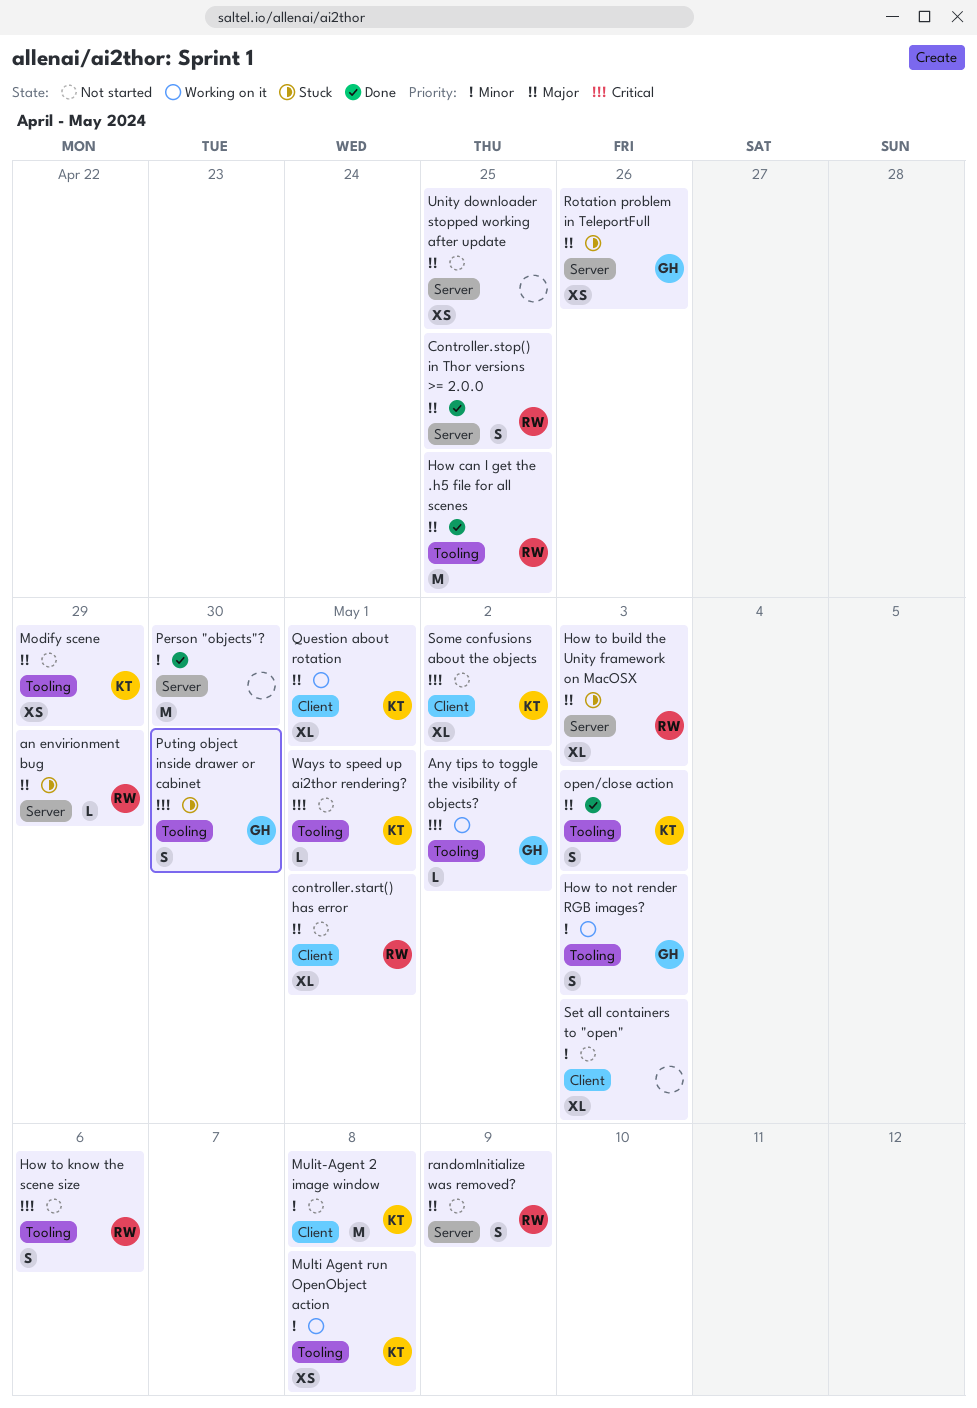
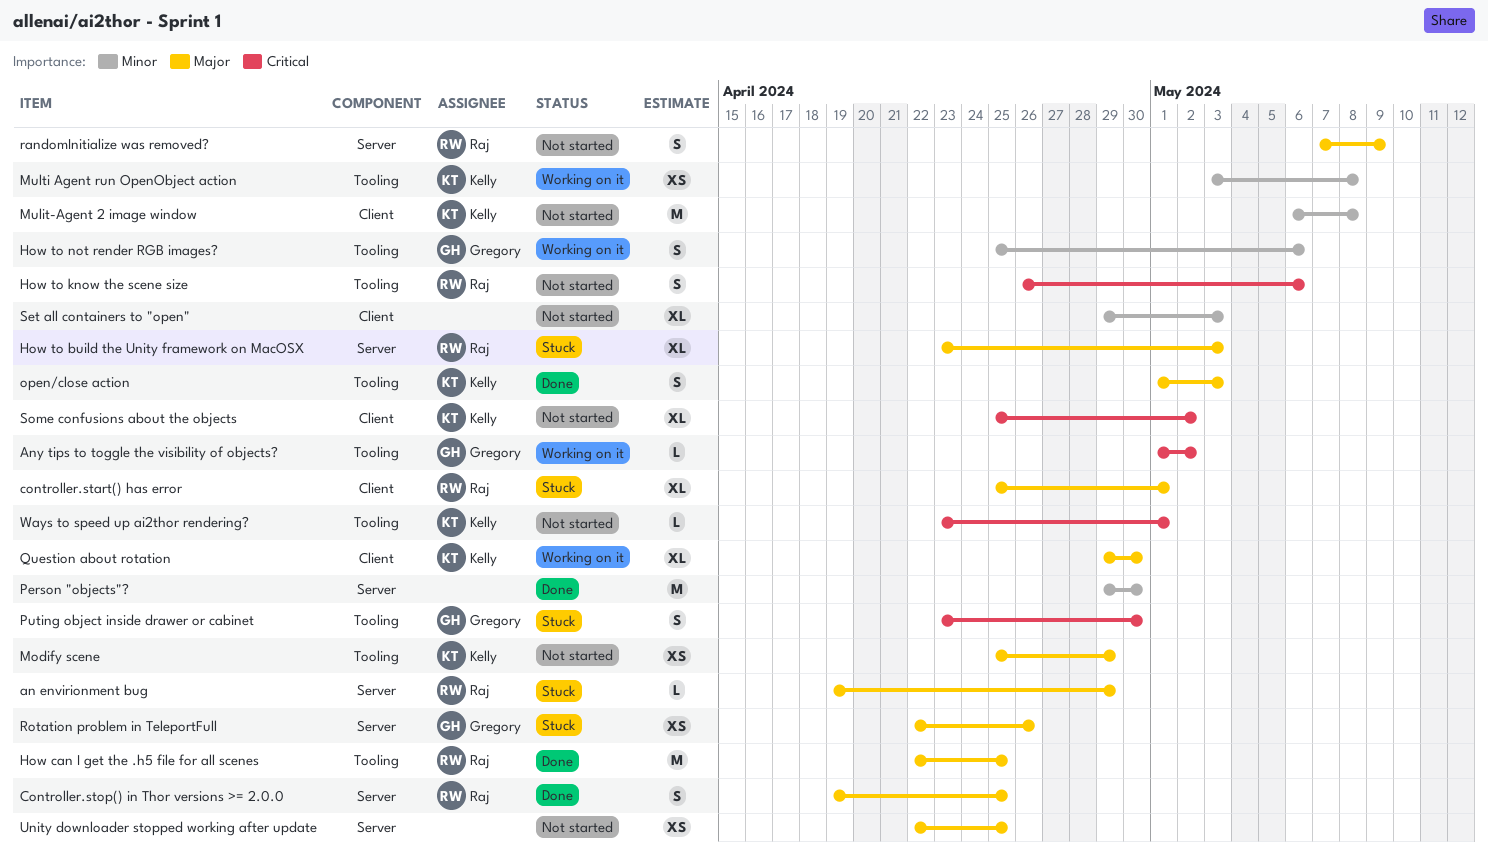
controller.start() has error, status: Not started -> Stuck
How to not render RGB images?, due: May 3 -> May 6
Question about rotation, due: May 1 -> Apr 30

